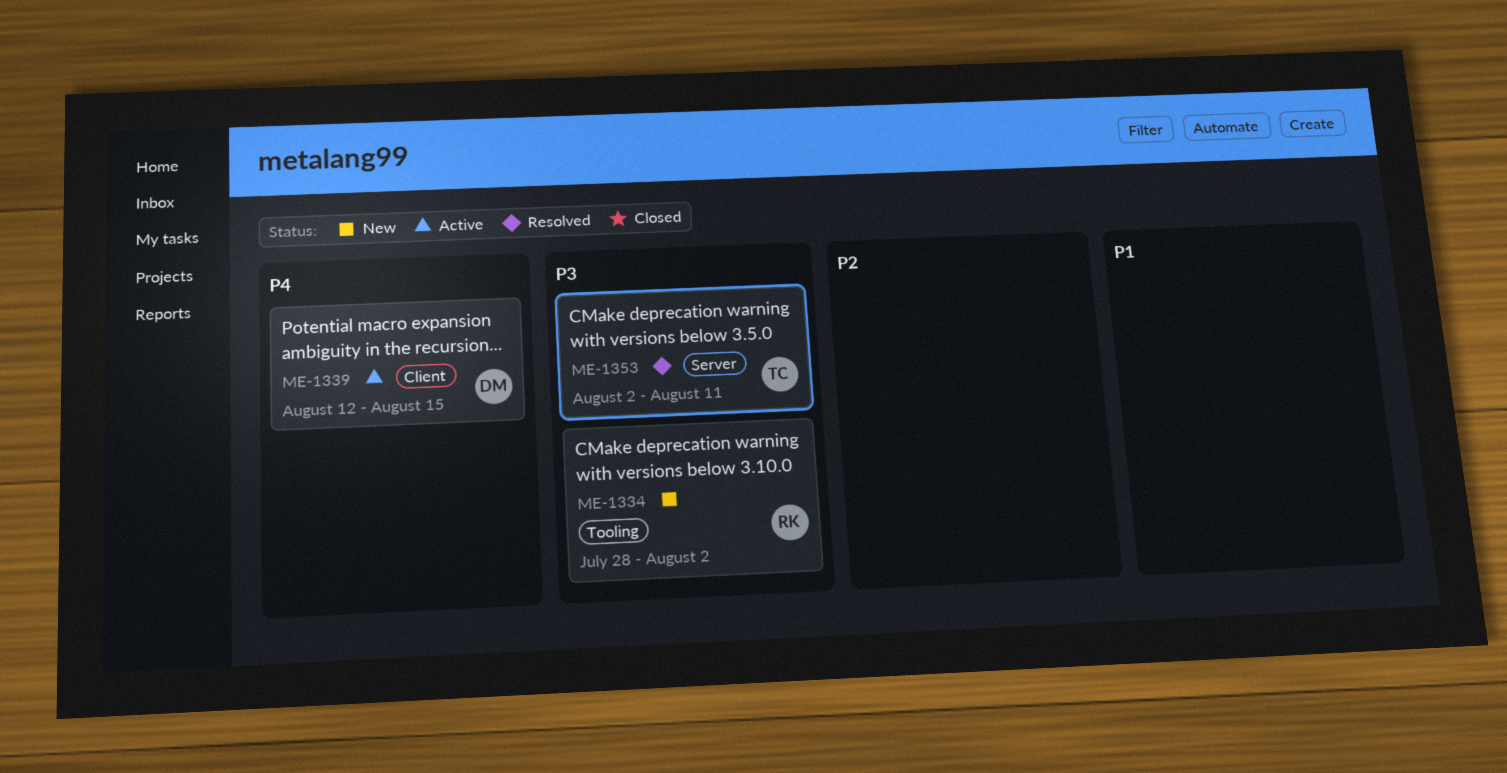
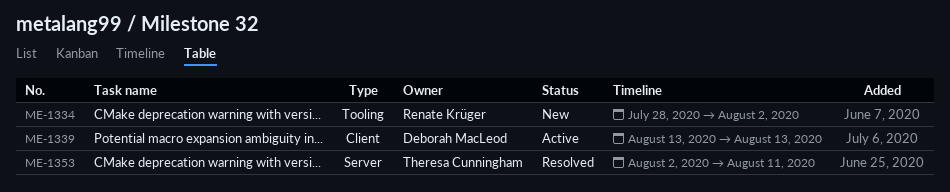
ME-1339, start: Aug 12 -> Aug 13
ME-1339, due: Aug 15 -> Aug 13

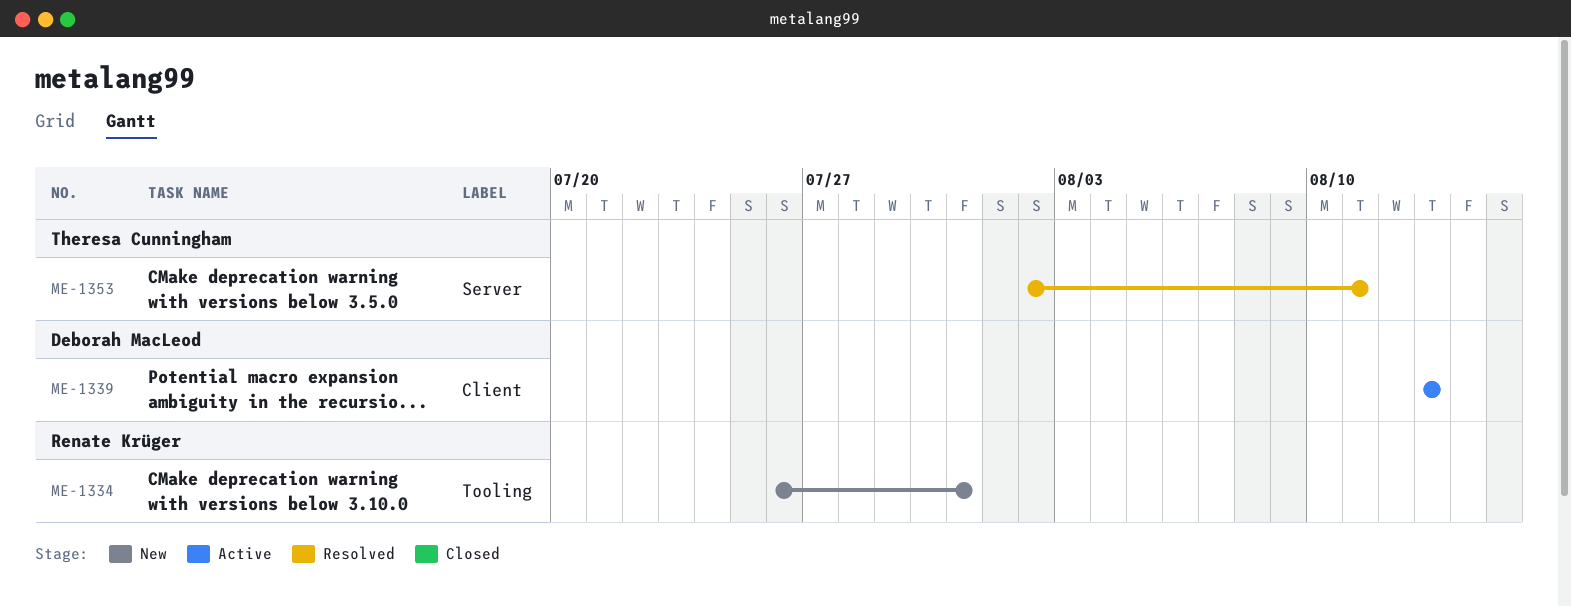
ME-1334, start: Jul 28 -> Jul 26
ME-1334, due: Aug 2 -> Jul 31

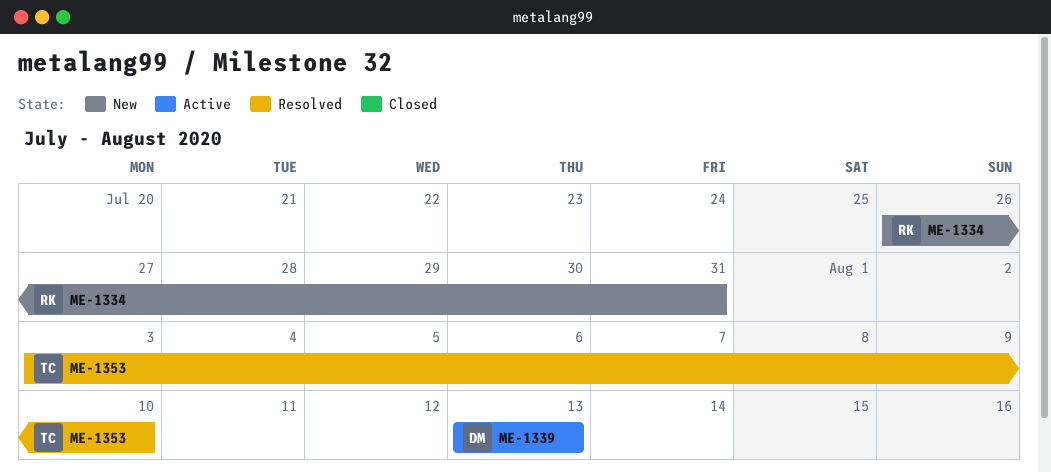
ME-1353, start: Aug 2 -> Aug 3
ME-1353, due: Aug 11 -> Aug 10

